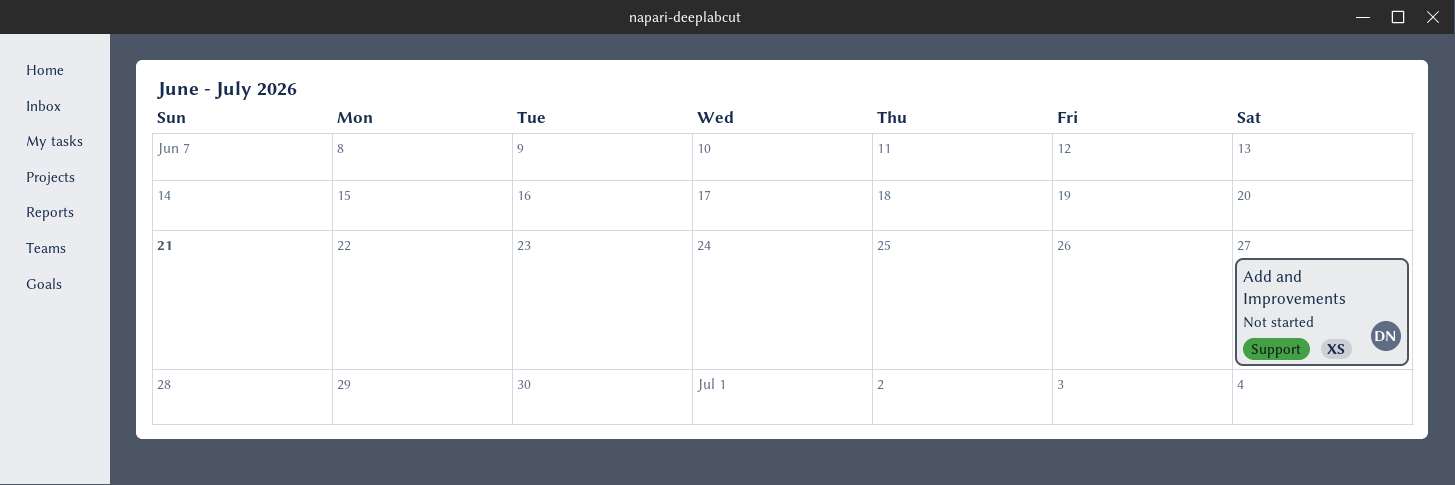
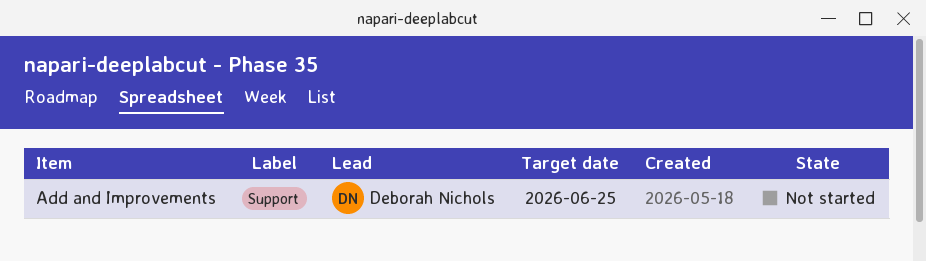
Add and Improvements, due: Jun 27 -> Jun 25

